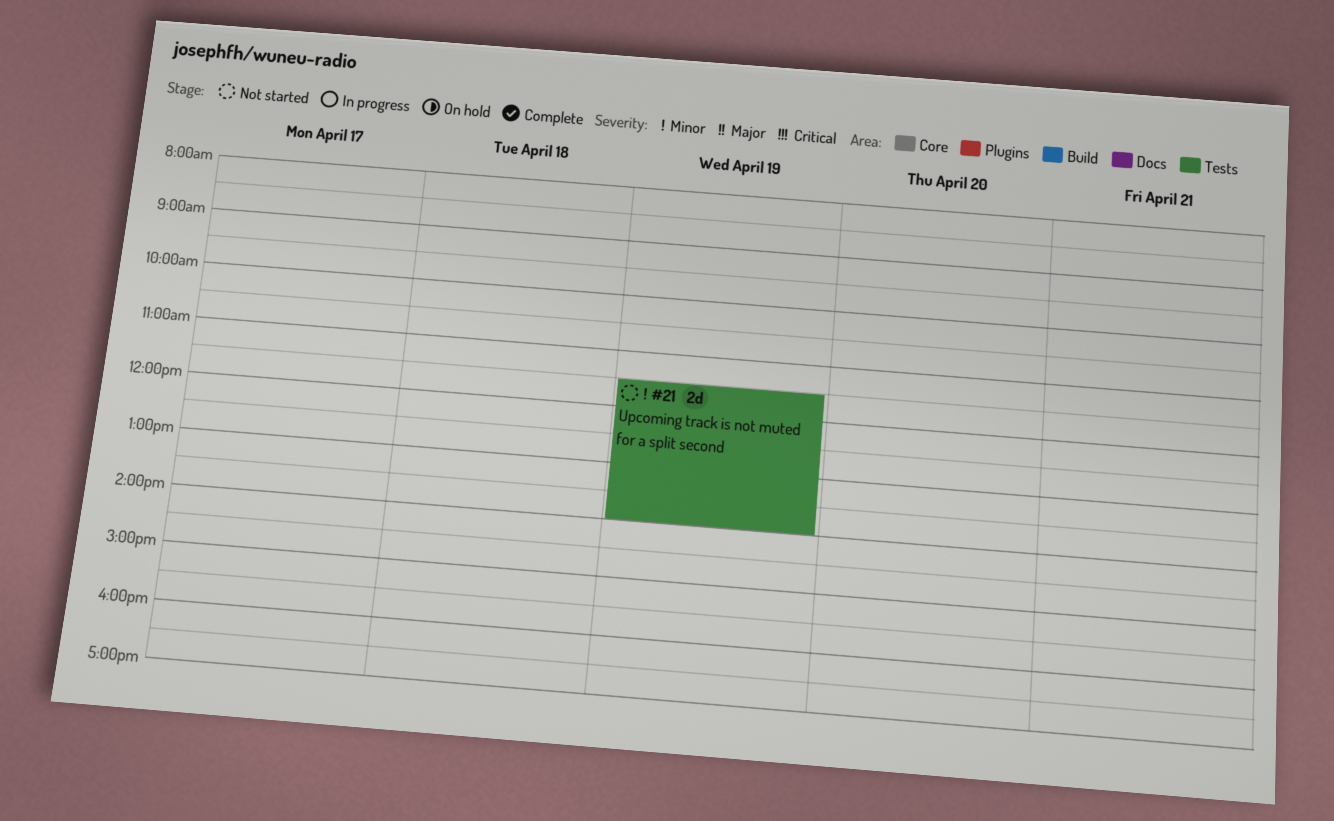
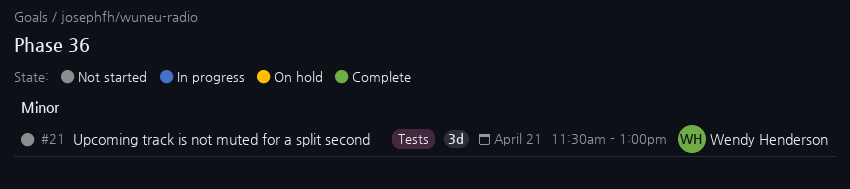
#21, estimate: 2d -> 3d
#21, day: Apr 19 -> Apr 21
#21, ends: 14:00 -> 13:00

